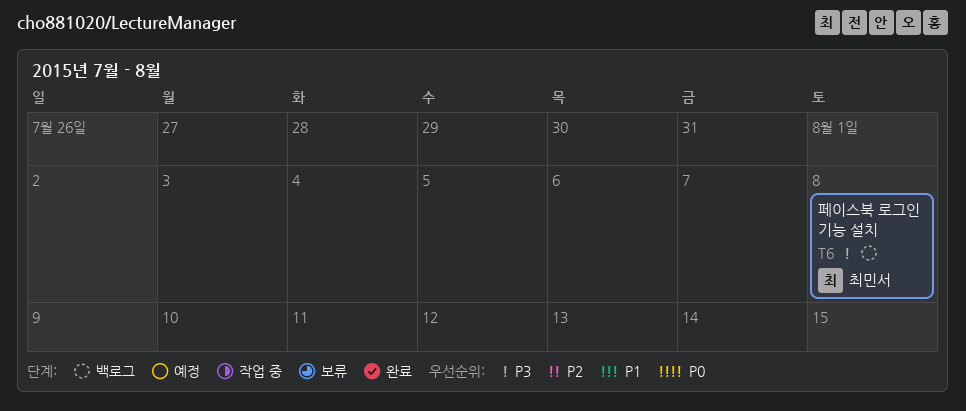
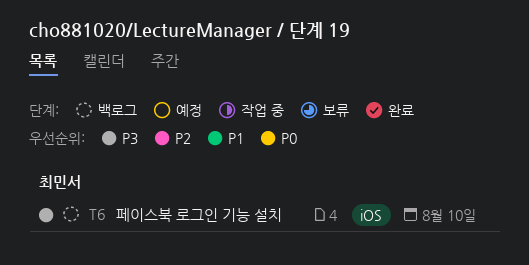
T6, due: Aug 8 -> Aug 10

